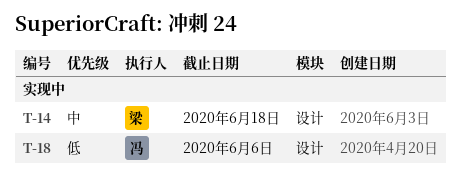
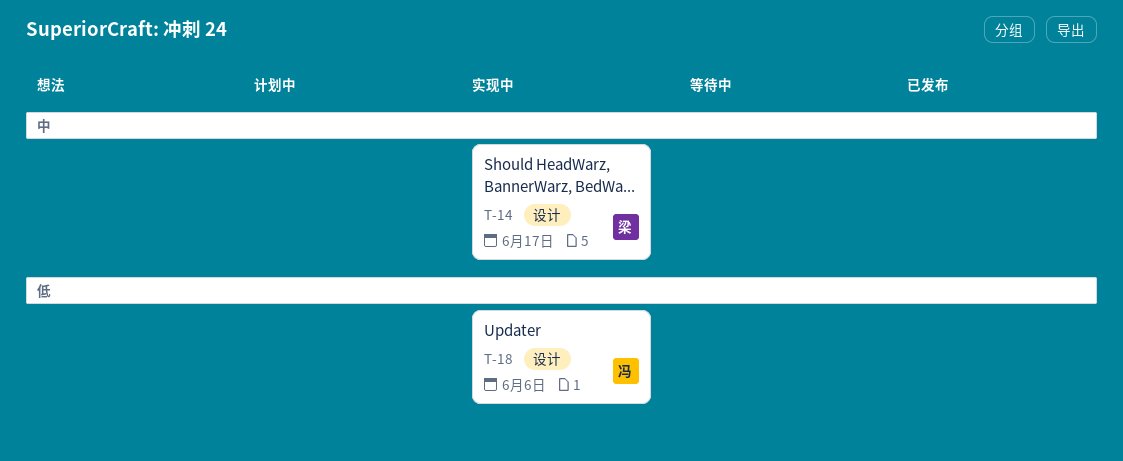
T-14, due: Jun 18 -> Jun 17

